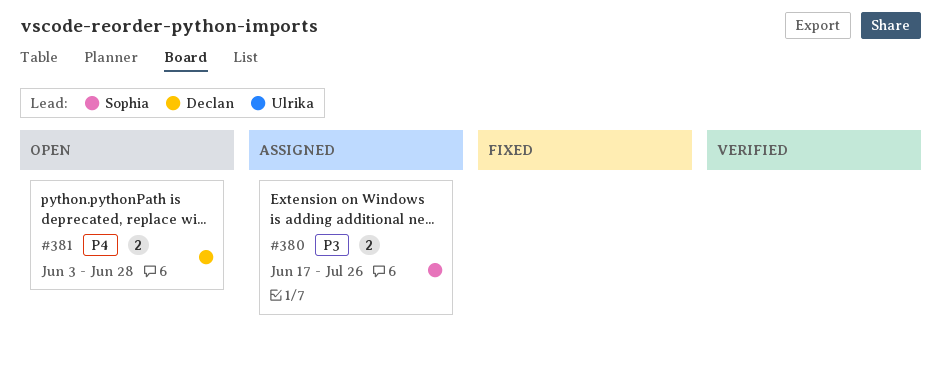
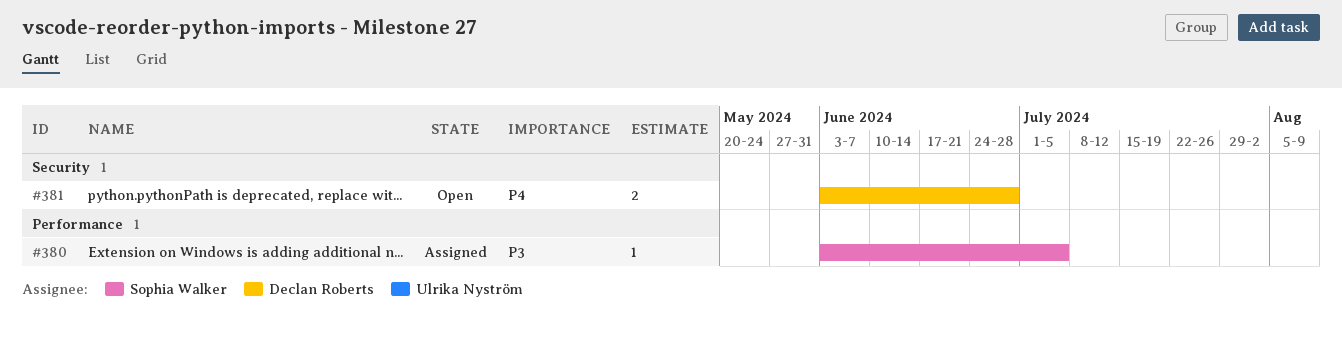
#380, estimate: 2 -> 1
#380, start: Jun 17 -> Jun 3
#380, due: Jul 26 -> Jul 5

